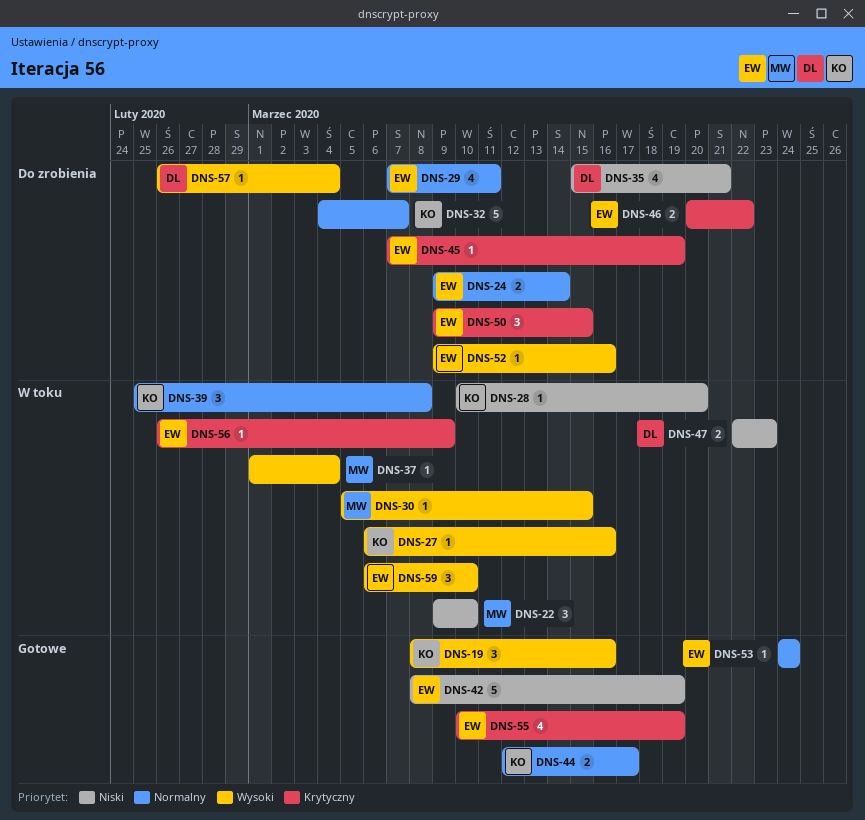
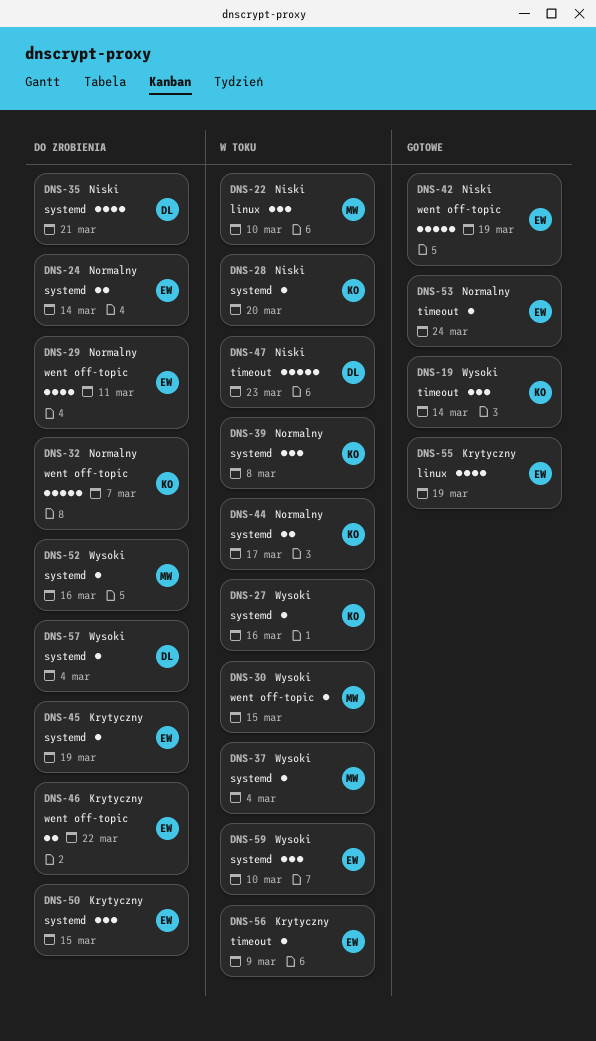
DNS-19, due: Mar 16 -> Mar 14
DNS-44, status: Gotowe -> W toku
DNS-47, estimate: 2 -> 5
DNS-52, owner: EW -> MW

